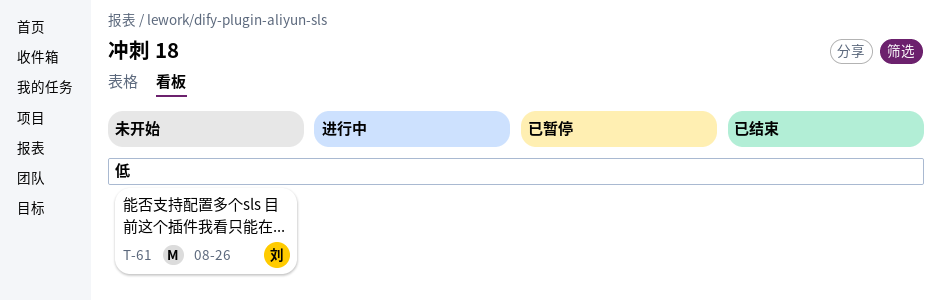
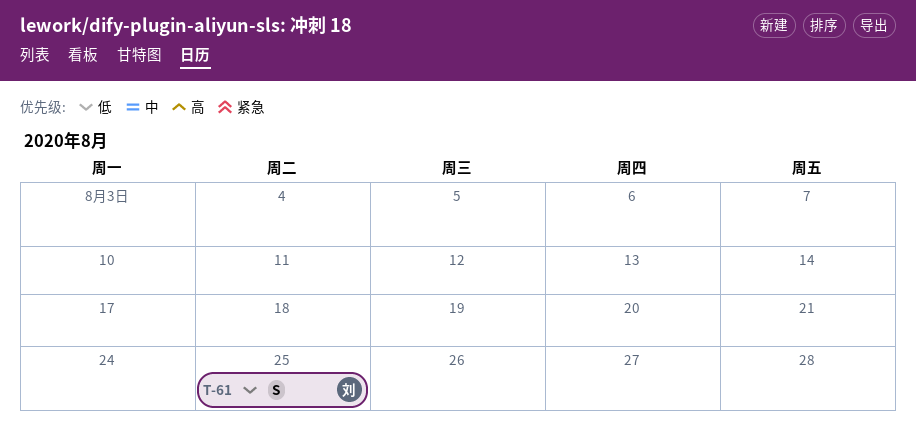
T-61, estimate: M -> S
T-61, due: Aug 26 -> Aug 25

